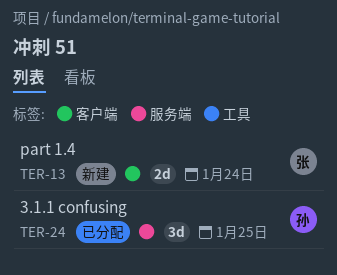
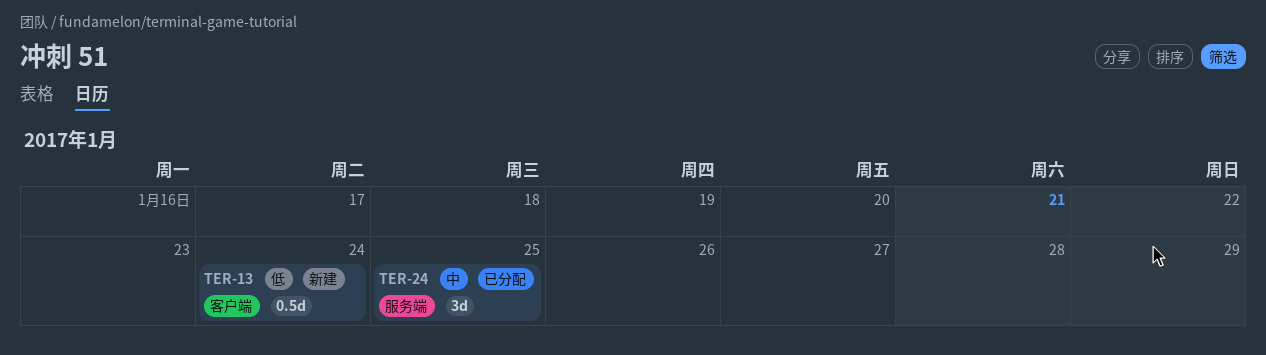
TER-13, estimate: 2d -> 0.5d

